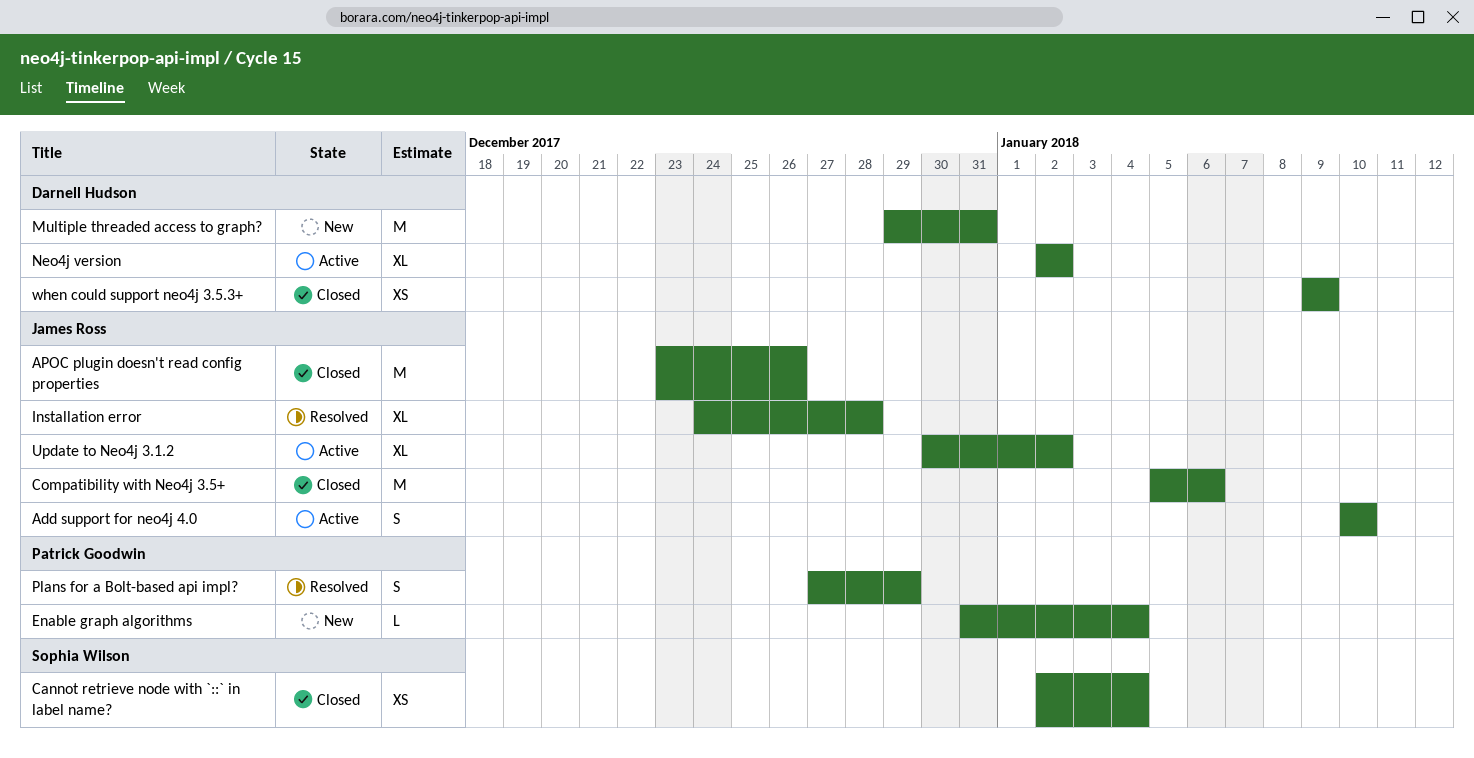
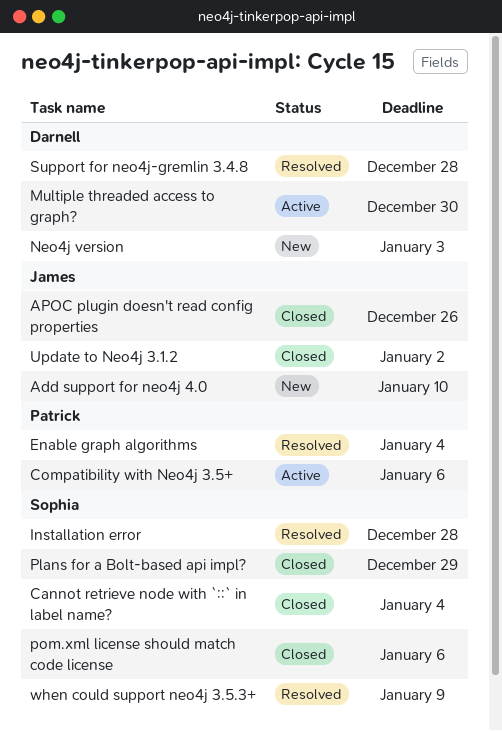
Add support for neo4j 4.0, status: Active -> New
Compatibility with Neo4j 3.5+, status: Closed -> Active
Compatibility with Neo4j 3.5+, owner: James Ross -> Patrick Goodwin
Enable graph algorithms, status: New -> Resolved
Installation error, owner: James Ross -> Sophia Wilson
Multiple threaded access to graph?, status: New -> Active
Multiple threaded access to graph?, due: Dec 31 -> Dec 30
Neo4j version, status: Active -> New
Neo4j version, due: Jan 2 -> Jan 3
Plans for a Bolt-based api impl?, status: Resolved -> Closed
Plans for a Bolt-based api impl?, owner: Patrick Goodwin -> Sophia Wilson
pom.xml license should match code license: none -> present
Support for neo4j-gremlin 3.4.8: none -> present
Update to Neo4j 3.1.2, status: Active -> Closed
when could support neo4j 3.5.3+, status: Closed -> Resolved
when could support neo4j 3.5.3+, owner: Darnell Hudson -> Sophia Wilson

